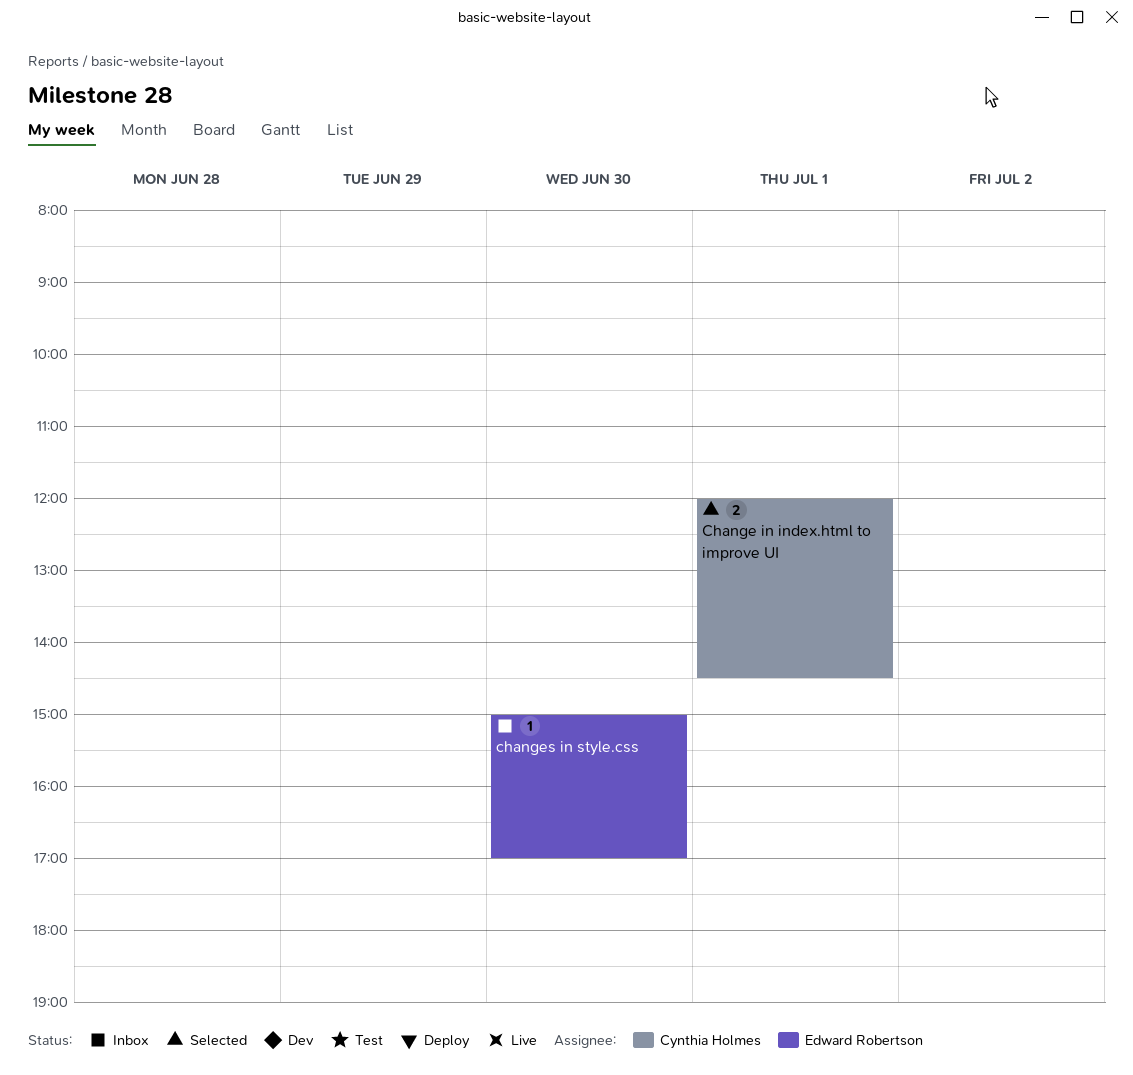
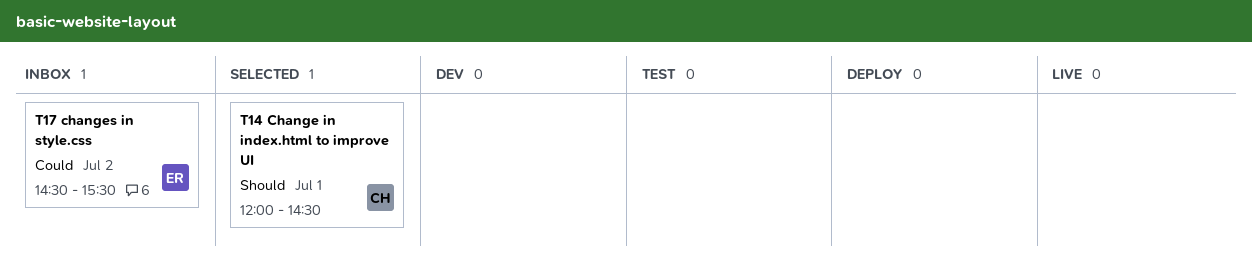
changes in style.css, day: Jun 30 -> Jul 2
changes in style.css, begins: 15:00 -> 14:30
changes in style.css, ends: 17:00 -> 15:30

